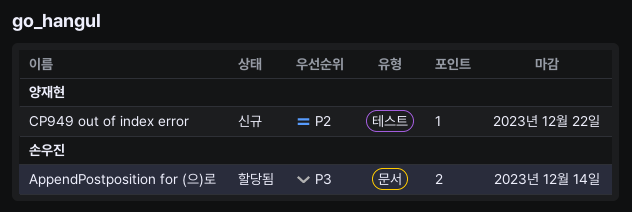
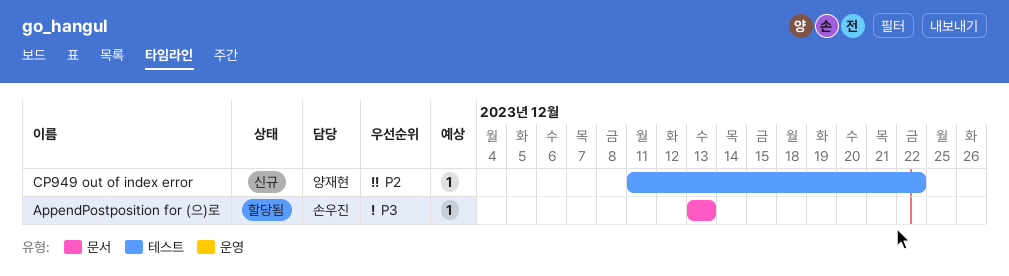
AppendPostposition for (으)로, estimate: 2 -> 1
AppendPostposition for (으)로, due: Dec 14 -> Dec 13

